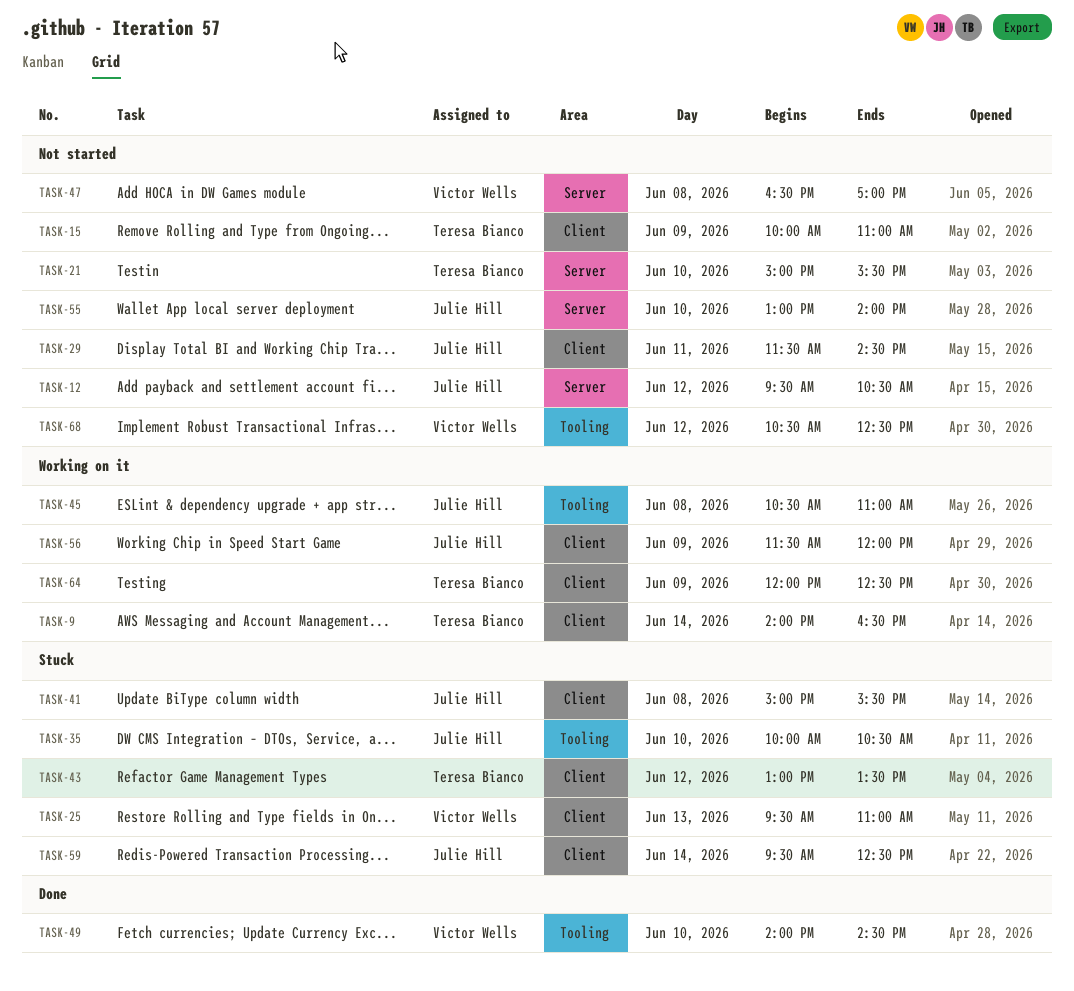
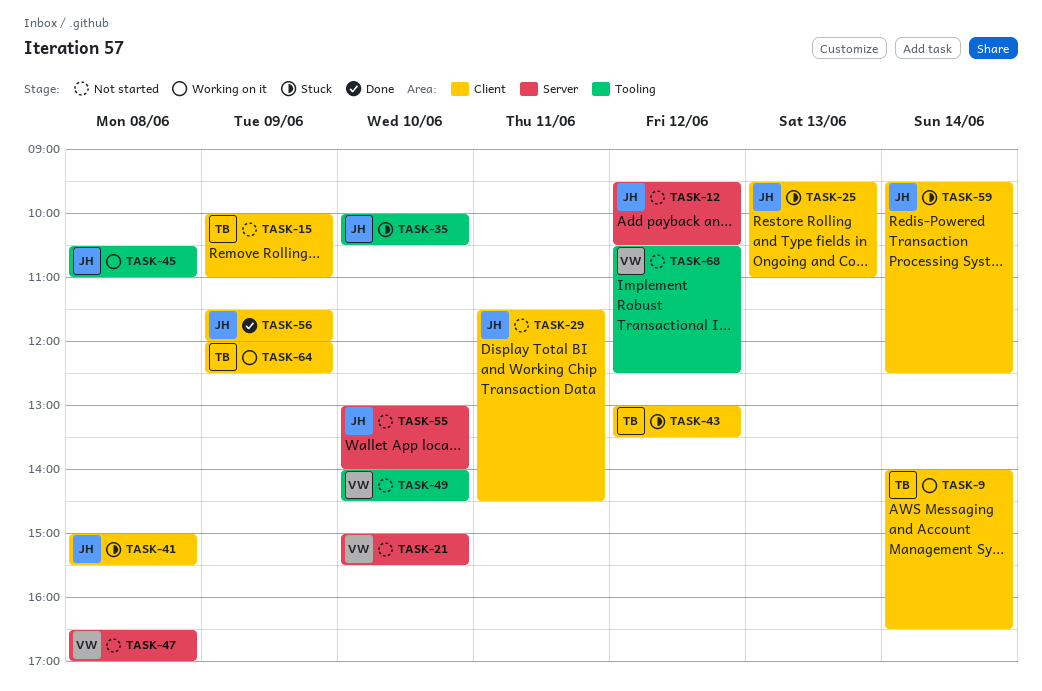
TASK-21, owner: Teresa Bianco -> Victor Wells
TASK-25, owner: Victor Wells -> Julie Hill
TASK-49, status: Done -> Not started
TASK-56, status: Working on it -> Done

